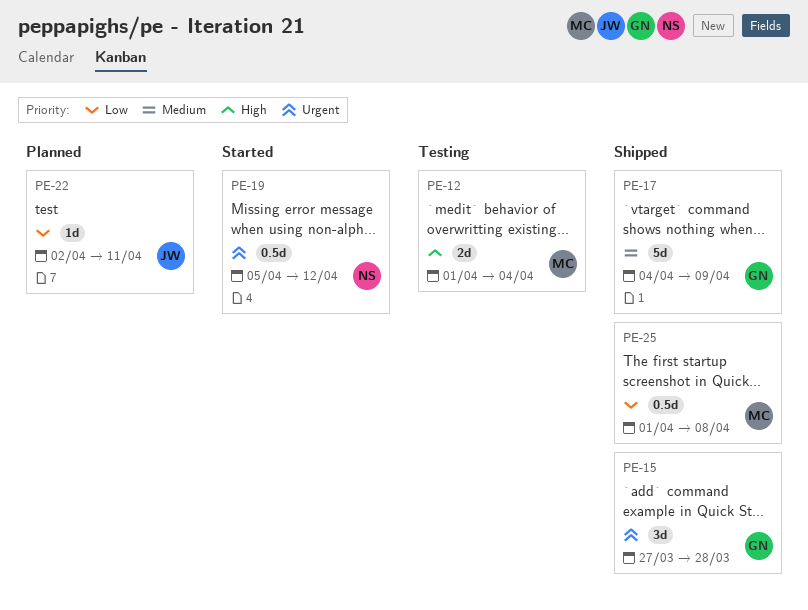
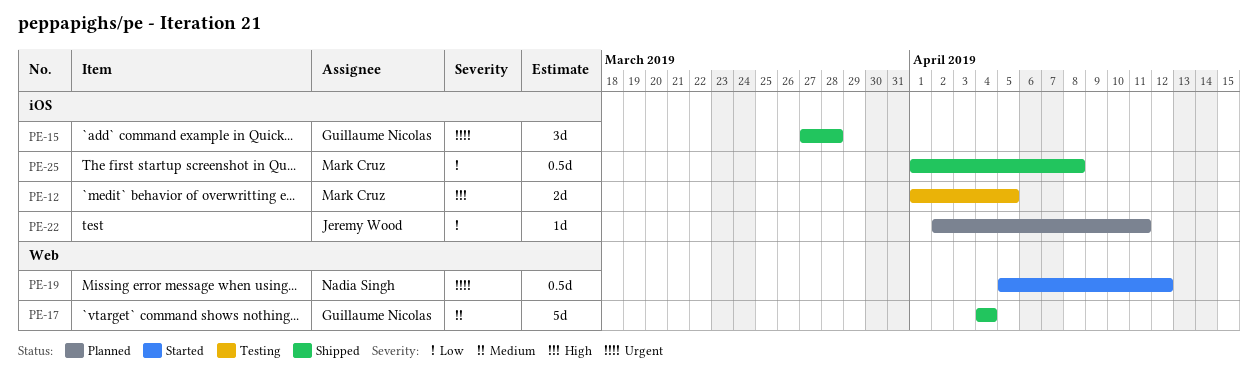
PE-12, due: Apr 4 -> Apr 5
PE-17, due: Apr 9 -> Apr 4

